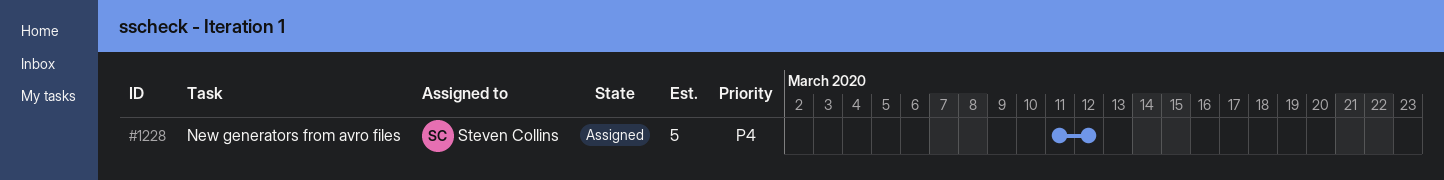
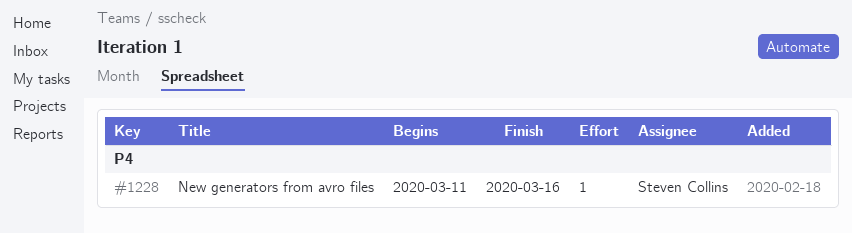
#1228, estimate: 5 -> 1
#1228, due: Mar 12 -> Mar 16

